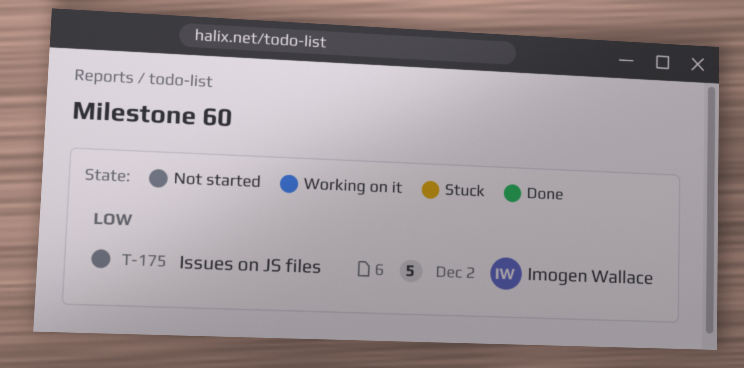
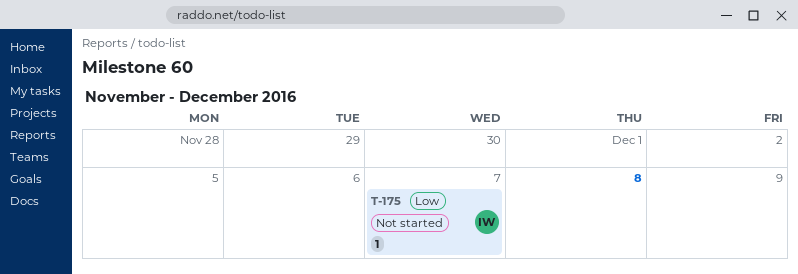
T-175, estimate: 5 -> 1
T-175, due: Dec 2 -> Dec 7

